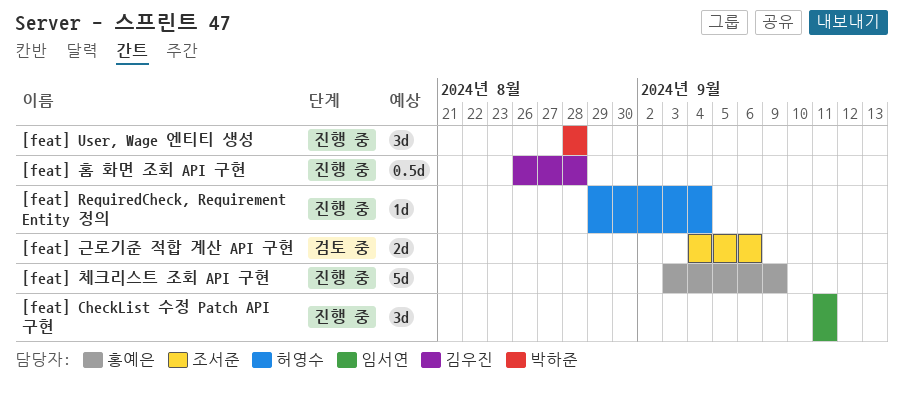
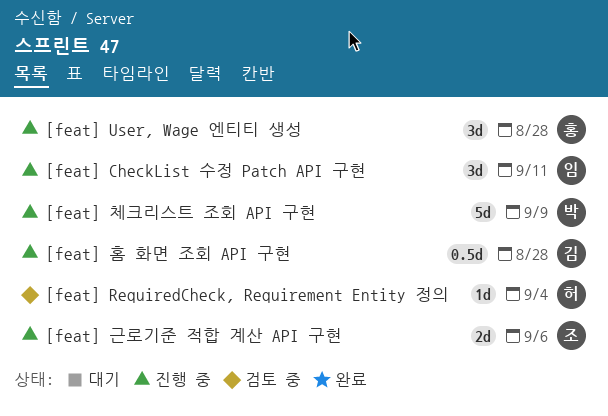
[feat] RequiredCheck, Requirement Entity 정의, status: 진행 중 -> 검토 중
[feat] User, Wage 엔티티 생성, owner: 박하준 -> 홍예은
[feat] 근로기준 적합 계산 API 구현, status: 검토 중 -> 진행 중
[feat] 체크리스트 조회 API 구현, owner: 홍예은 -> 박하준

